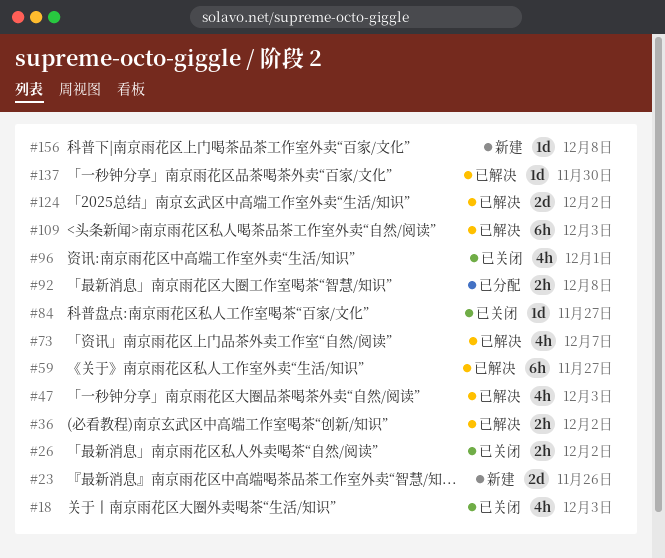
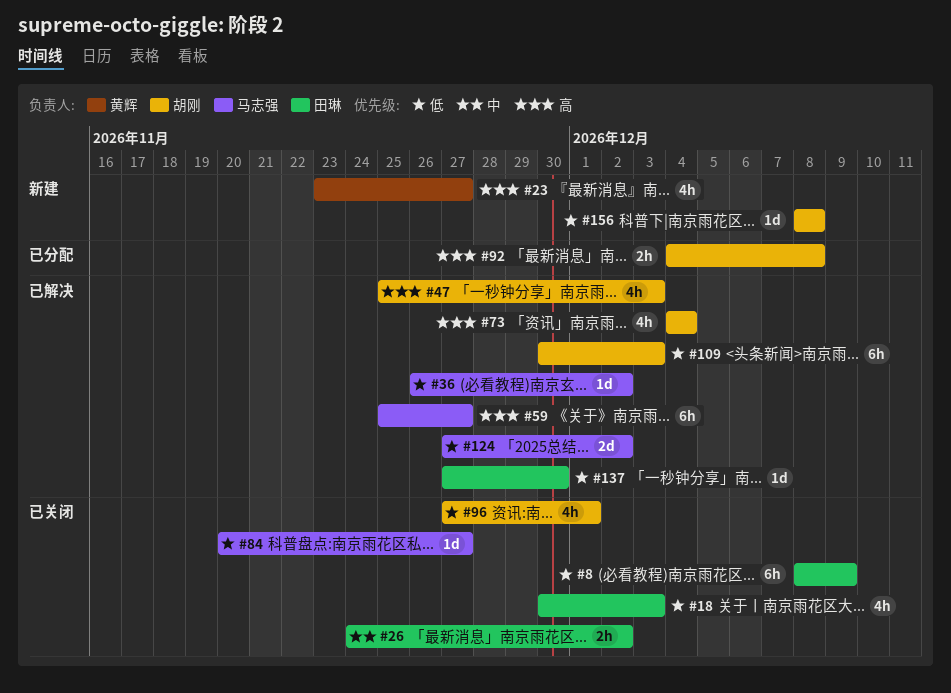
#8: none -> present
#23, estimate: 2d -> 4h
#23, due: Nov 26 -> Nov 27
#36, estimate: 2h -> 1d
#73, due: Dec 7 -> Dec 4

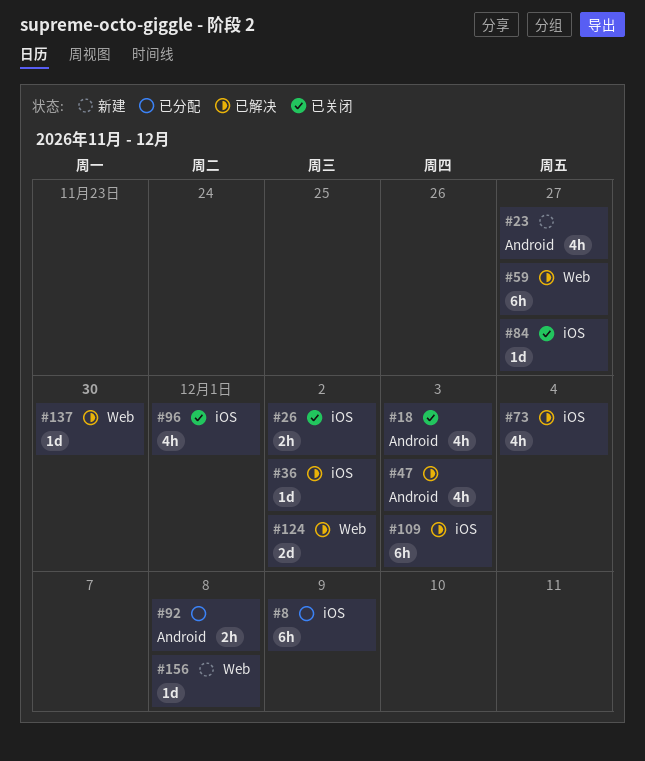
#8, status: 已关闭 -> 已分配

